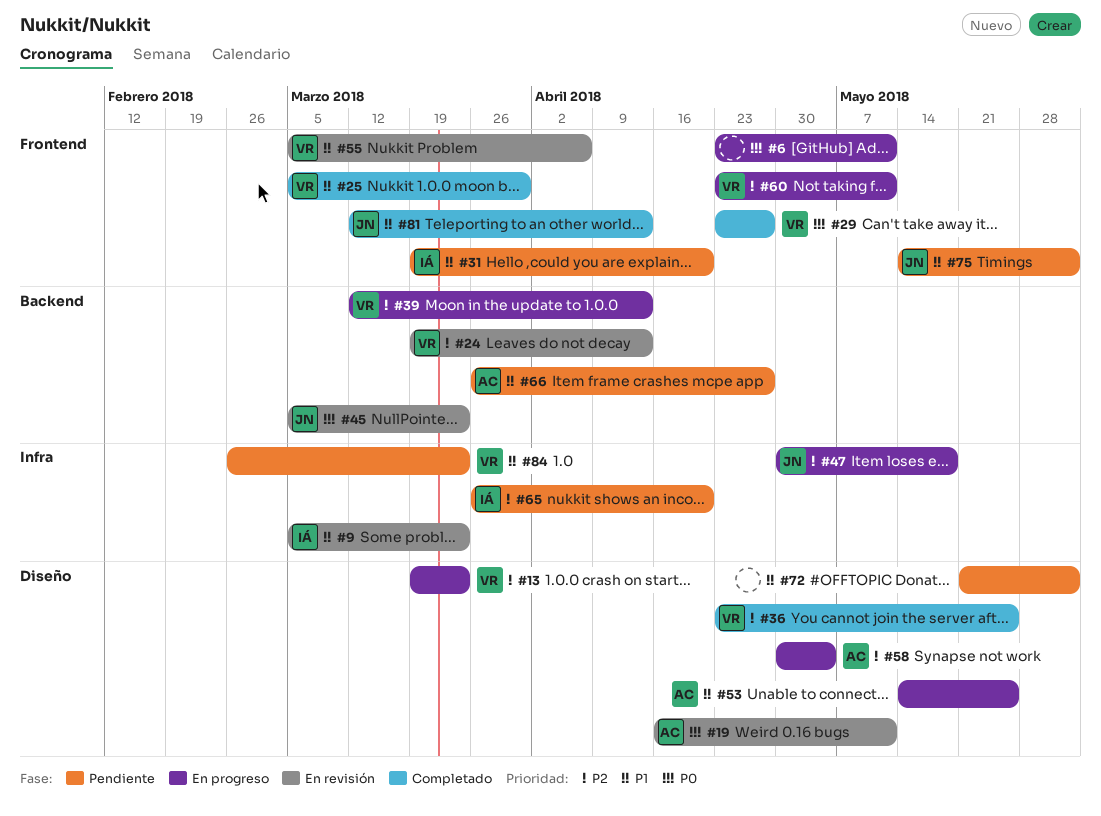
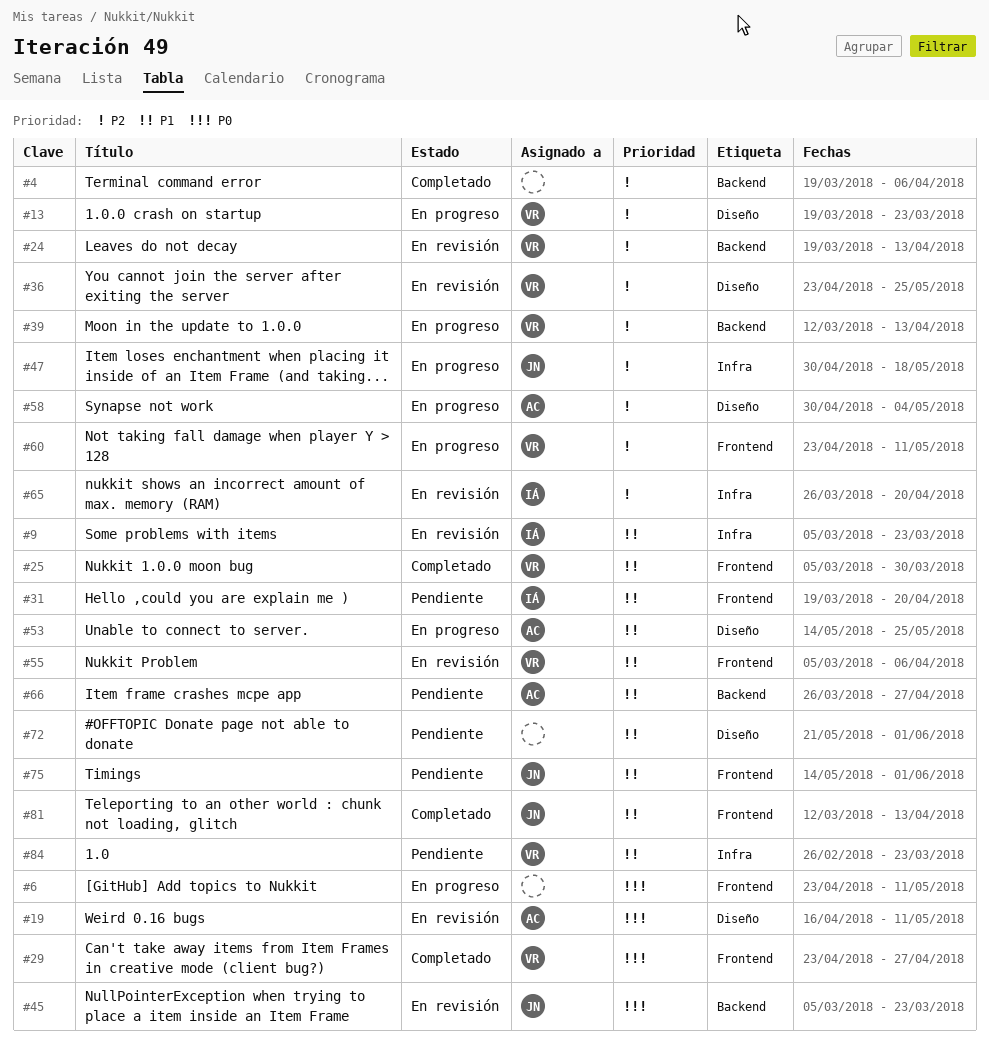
#4: none -> present
#36, status: Completado -> En revisión
#65, status: Pendiente -> En revisión

